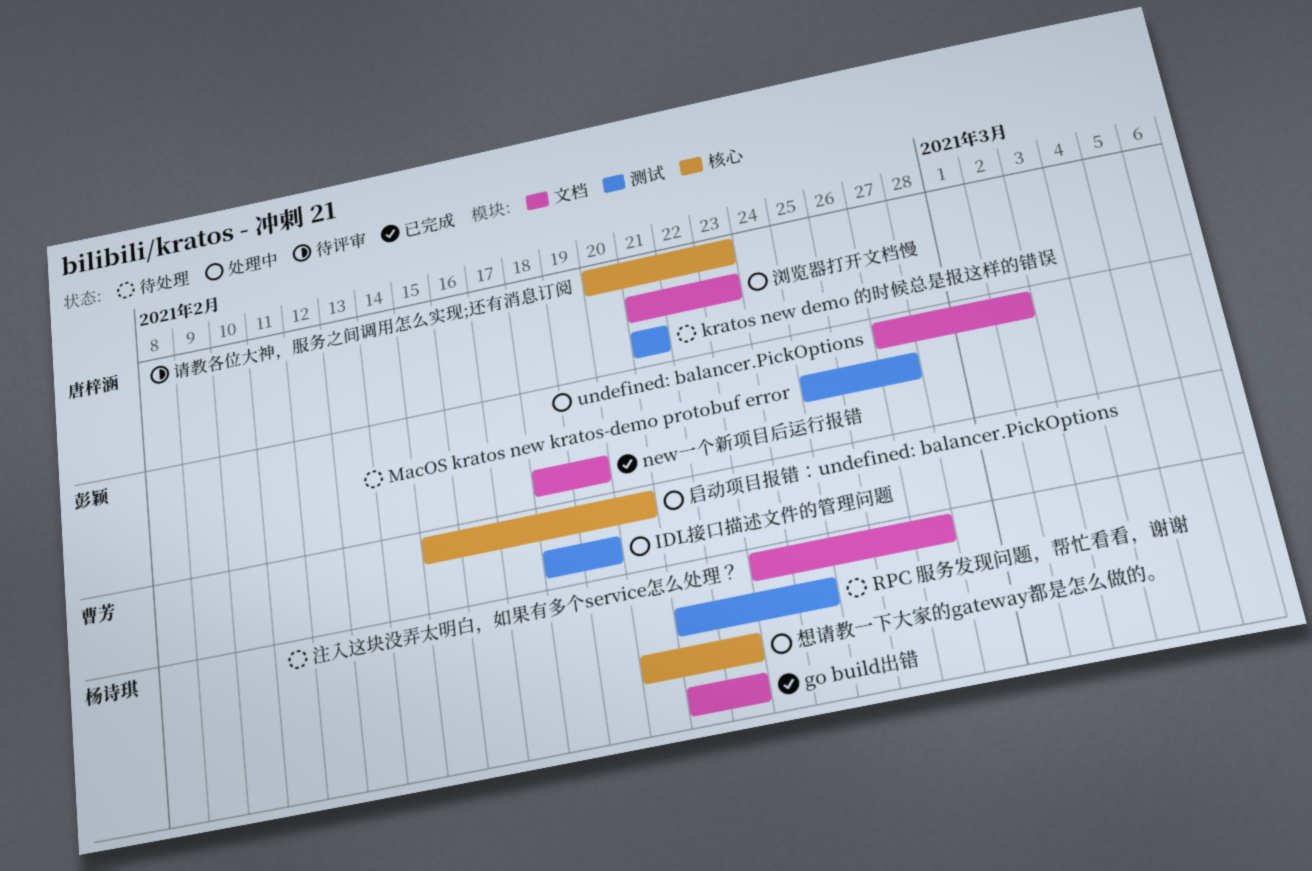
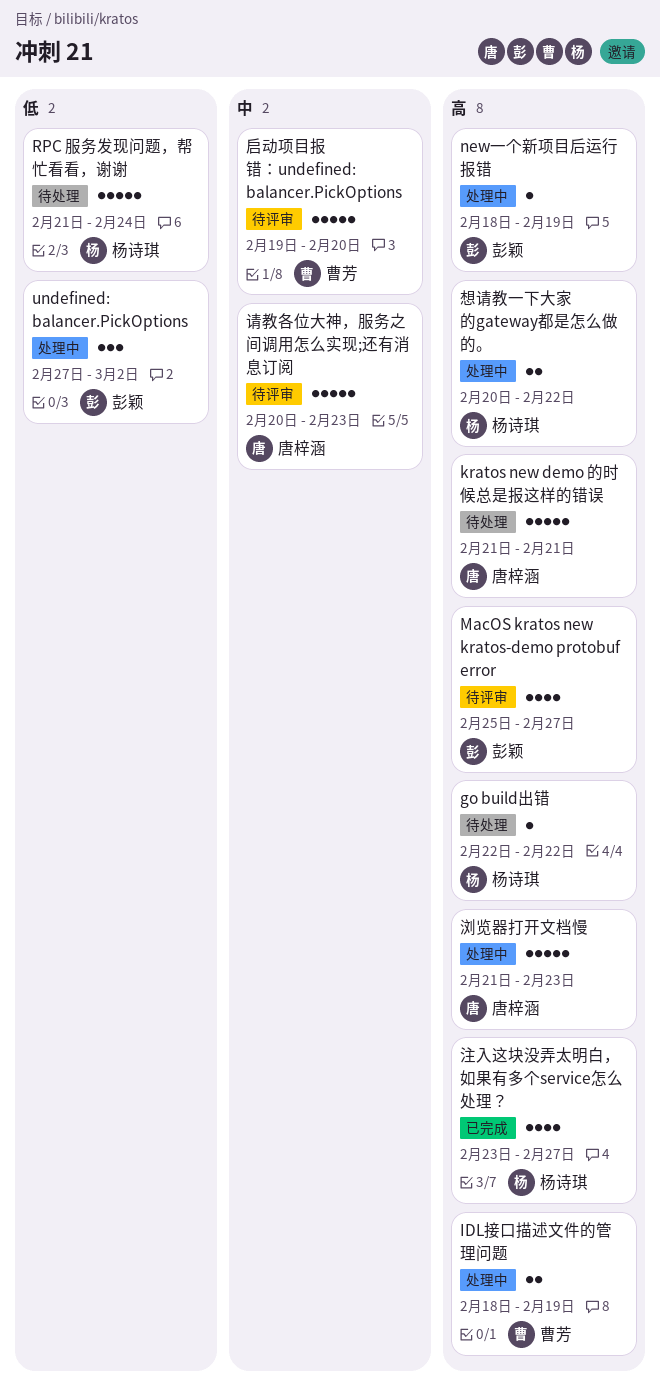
go build出错, status: 已完成 -> 待处理
go build出错, start: Feb 21 -> Feb 22
MacOS kratos new kratos-demo protobuf error, status: 待处理 -> 待评审
new一个新项目后运行报错, status: 已完成 -> 处理中
启动项目报错：undefined: balancer.PickOptions, status: 处理中 -> 待评审
启动项目报错：undefined: balancer.PickOptions, start: Feb 15 -> Feb 19
注入这块没弄太明白，如果有多个service怎么处理？, status: 待处理 -> 已完成

